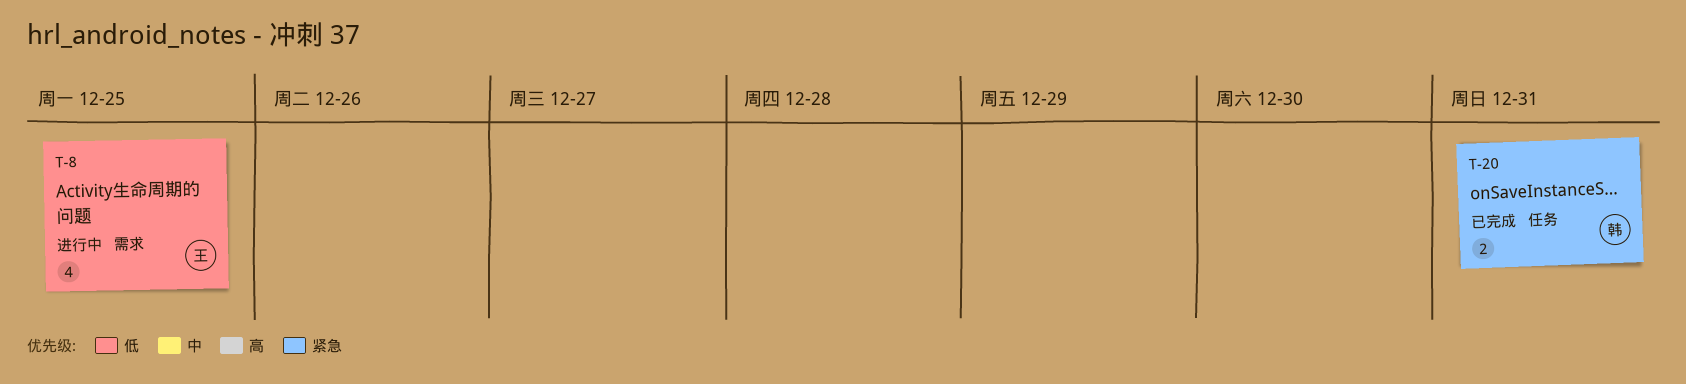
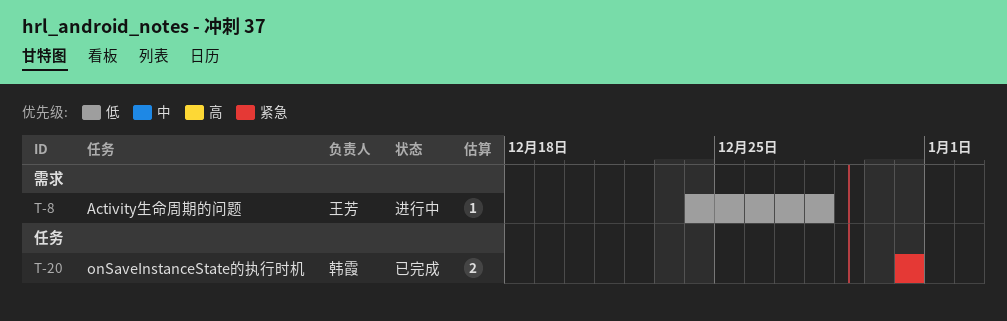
T-8, estimate: 4 -> 1
T-8, due: Dec 25 -> Dec 28

